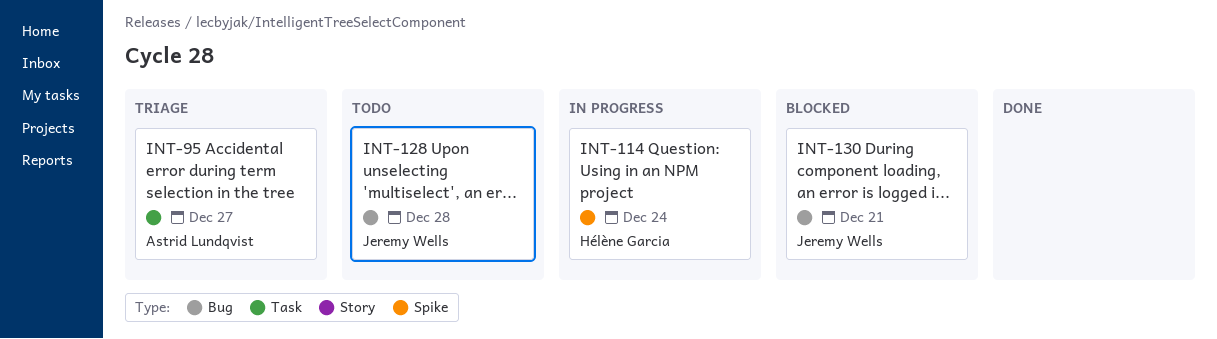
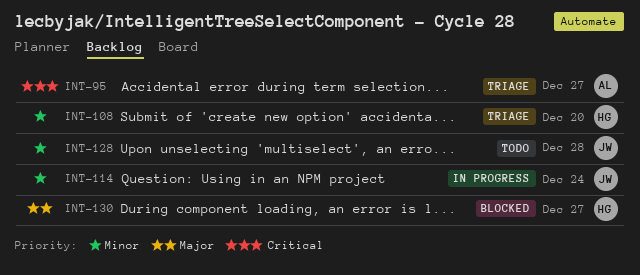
INT-108: none -> present
INT-114, owner: Hélène Garcia -> Jeremy Wells
INT-130, owner: Jeremy Wells -> Hélène Garcia
INT-130, due: Dec 21 -> Dec 27

